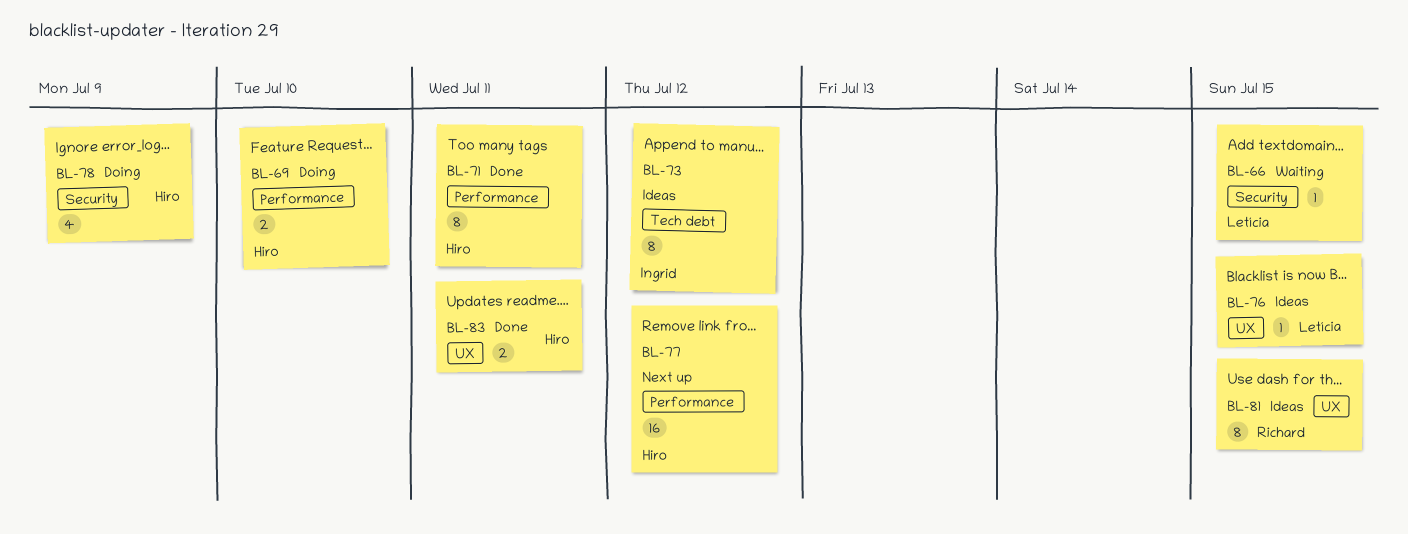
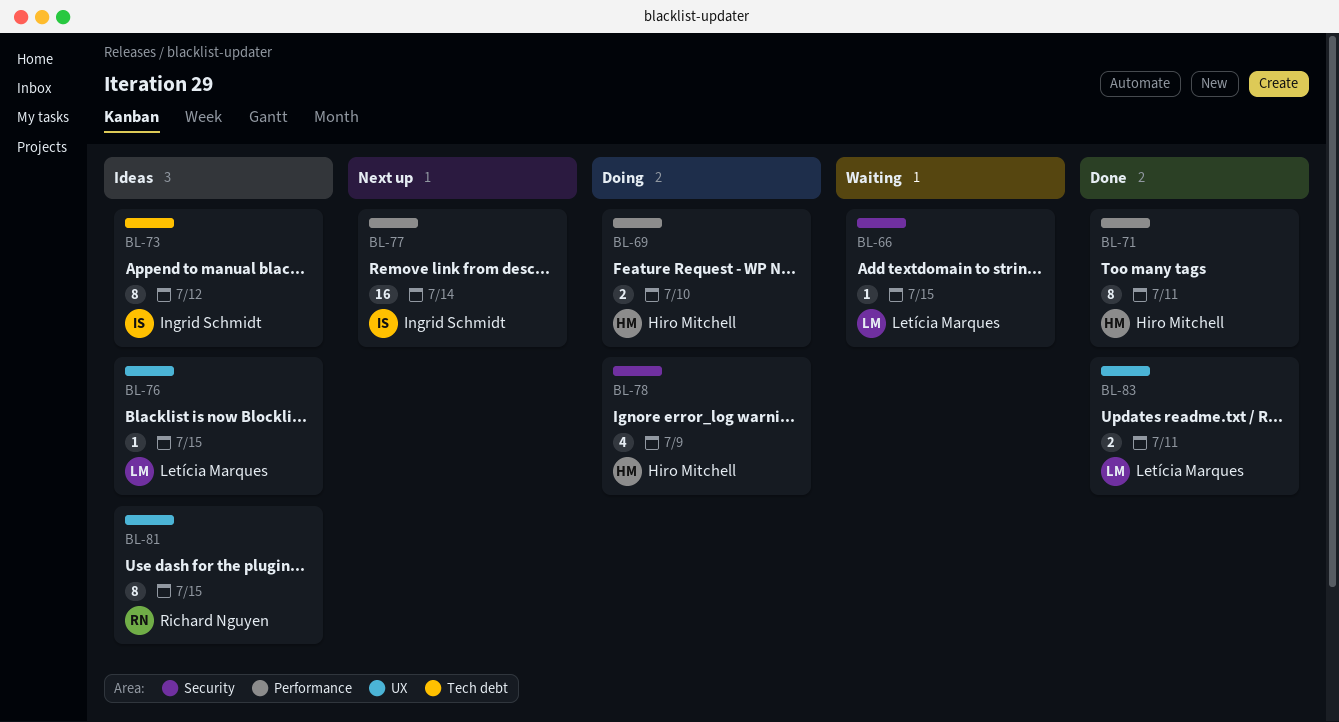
BL-77, owner: Hiro Mitchell -> Ingrid Schmidt
BL-77, due: Jul 12 -> Jul 14
BL-83, owner: Hiro Mitchell -> Letícia Marques

